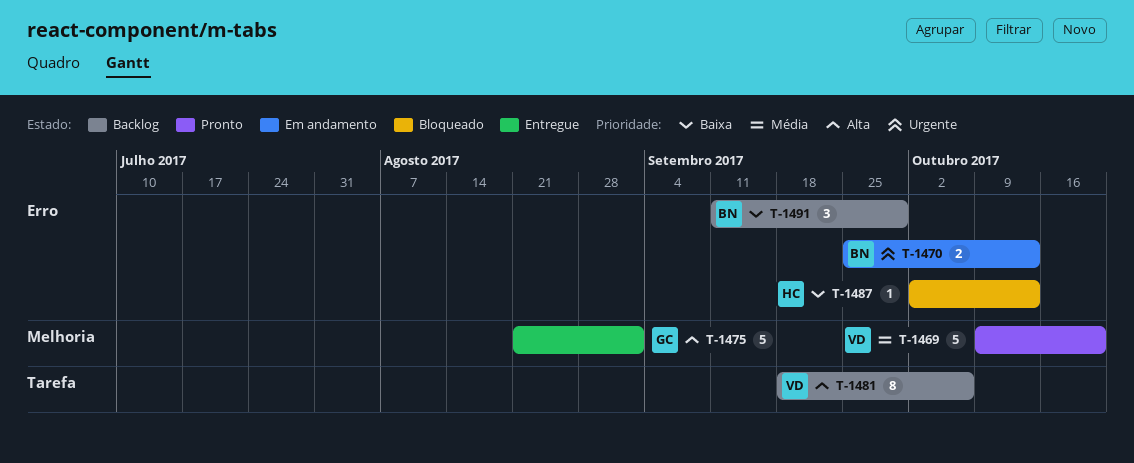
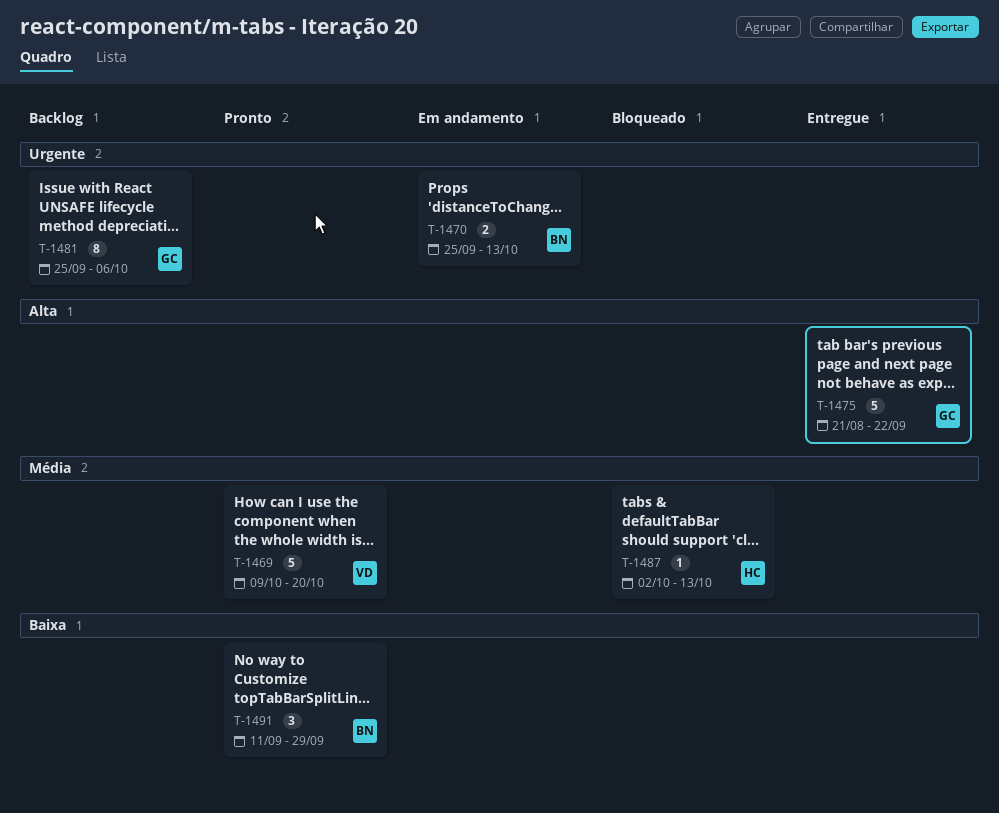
T-1475, due: Sep 1 -> Sep 22
T-1481, owner: VD -> GC
T-1481, priority: Alta -> Urgente
T-1481, start: Sep 18 -> Sep 25
T-1487, priority: Baixa -> Média
T-1491, status: Backlog -> Pronto

